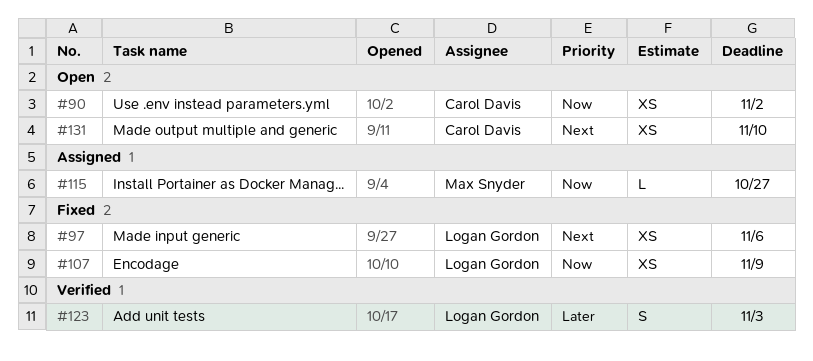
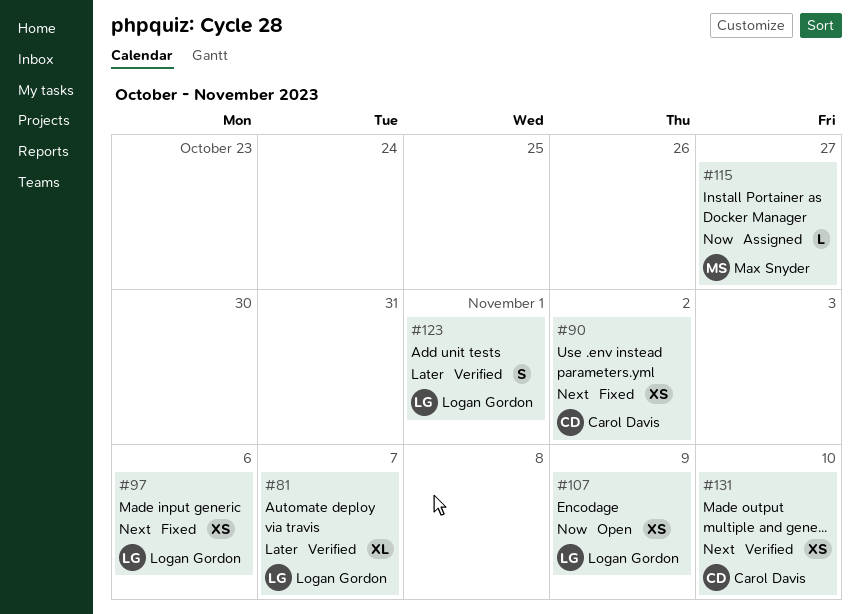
#81: none -> present
#90, status: Open -> Fixed
#90, priority: Now -> Next
#107, status: Fixed -> Open
#123, due: Nov 3 -> Nov 1
#131, status: Open -> Verified

